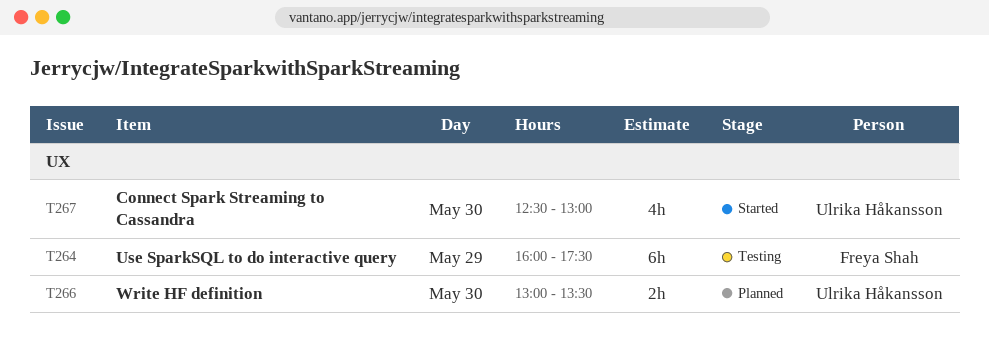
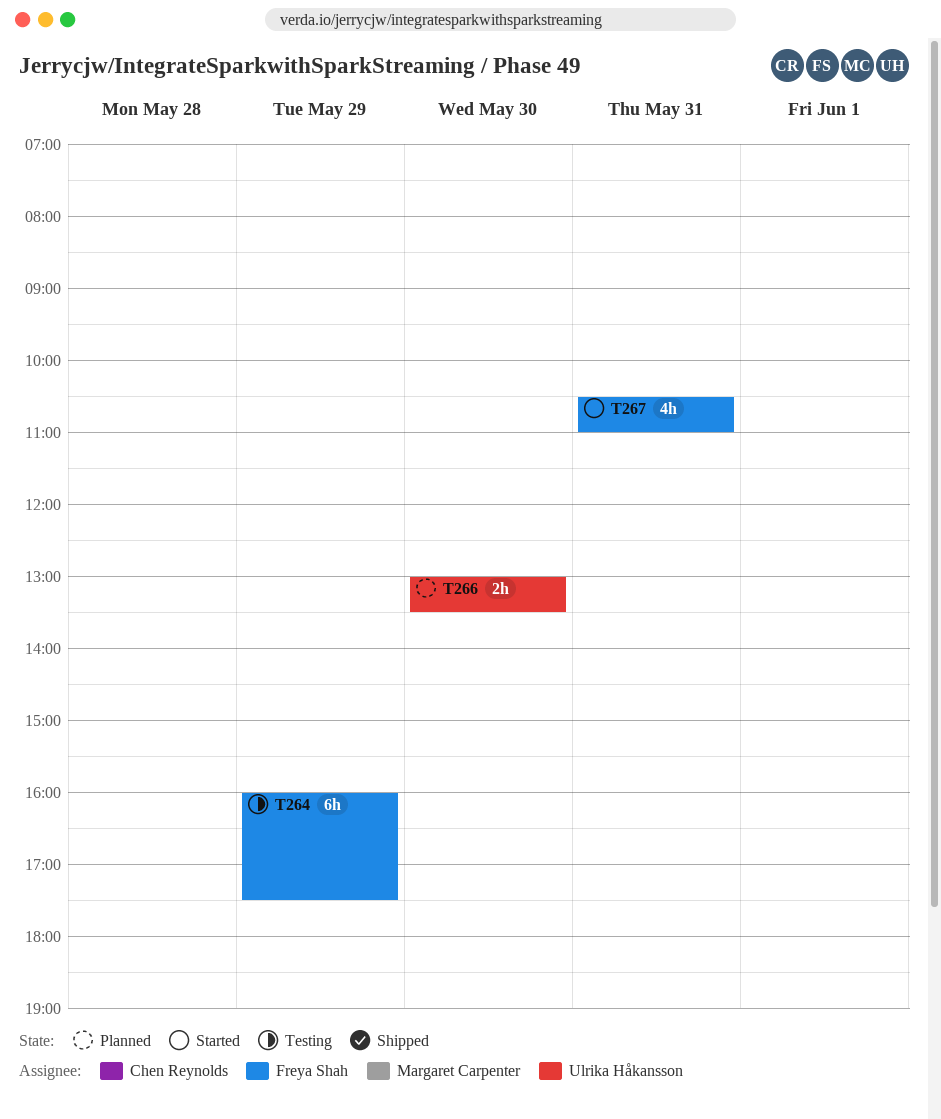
T267, owner: Ulrika Håkansson -> Freya Shah
T267, day: May 30 -> May 31
T267, begins: 12:30 -> 10:30
T267, ends: 13:00 -> 11:00

